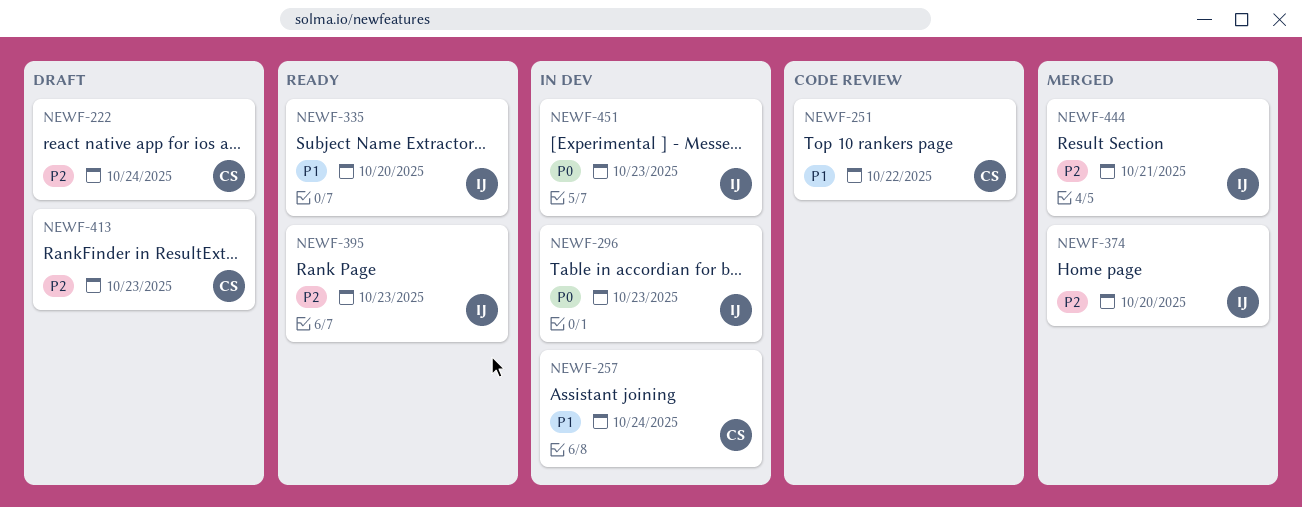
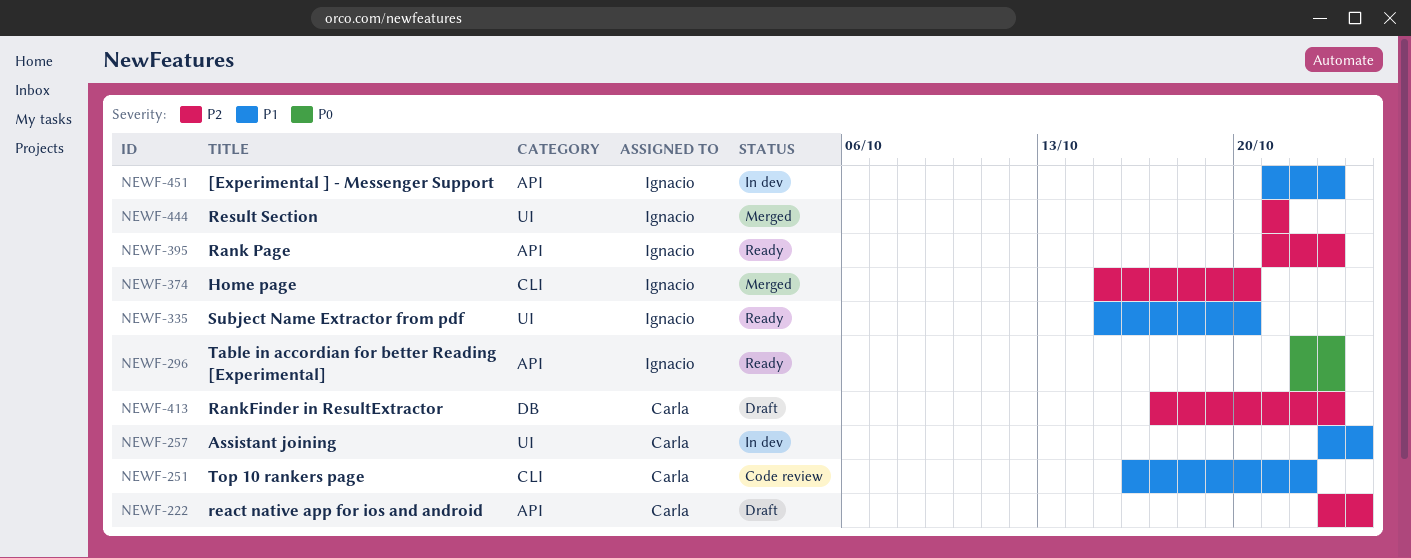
NEWF-296, status: In dev -> Ready
NEWF-451, priority: P0 -> P1

